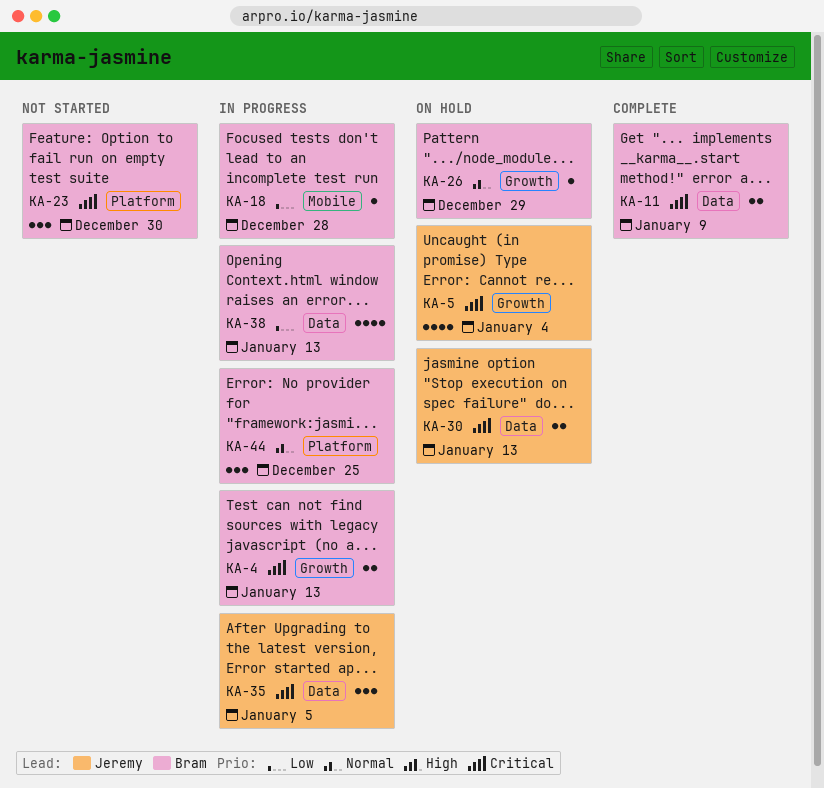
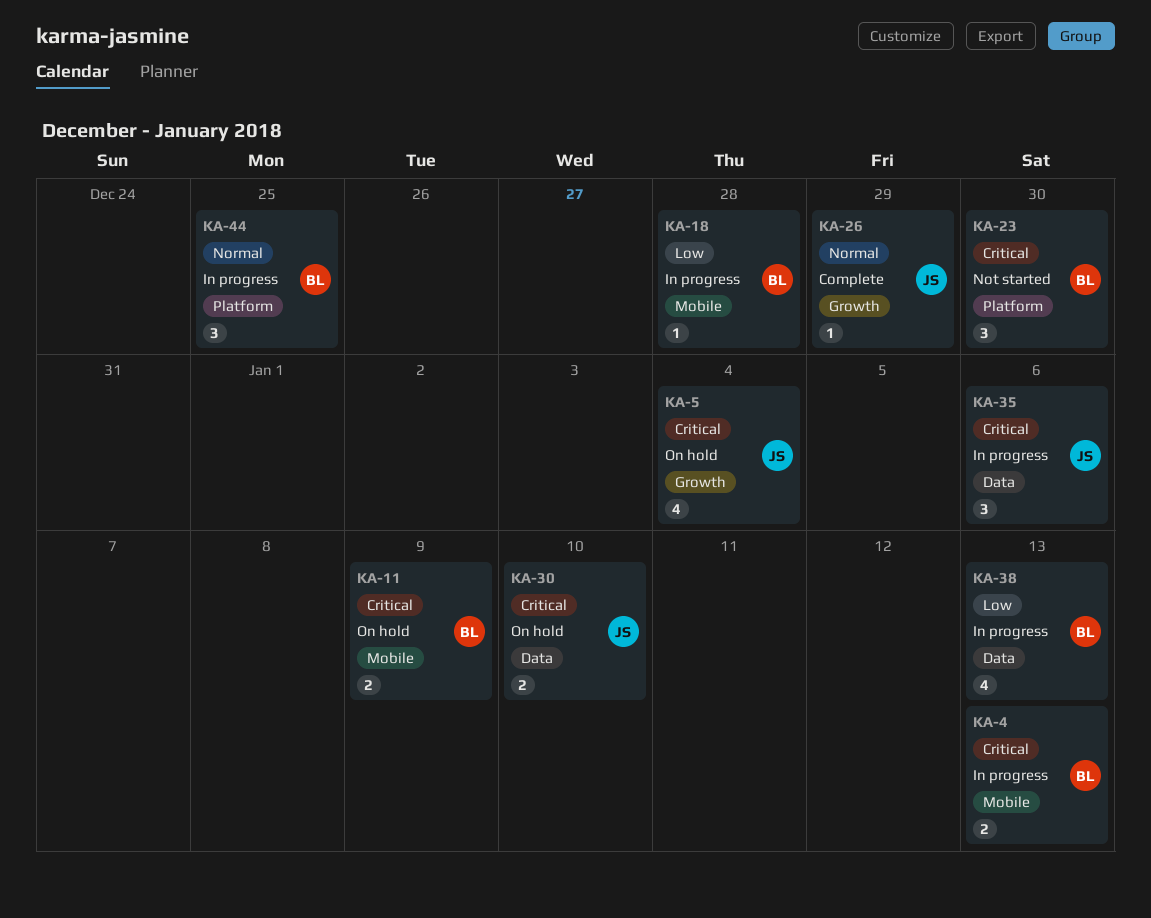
KA-4, label: Growth -> Mobile
KA-11, status: Complete -> On hold
KA-11, label: Data -> Mobile
KA-26, status: On hold -> Complete
KA-26, owner: Bram -> Jeremy
KA-30, due: Jan 13 -> Jan 10
KA-35, due: Jan 5 -> Jan 6

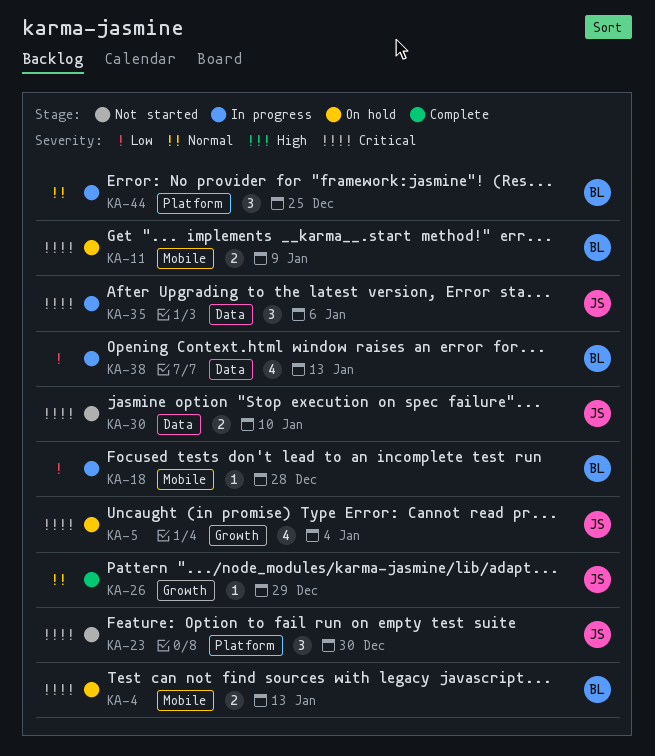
KA-4, status: In progress -> On hold
KA-23, owner: BL -> JS
KA-30, status: On hold -> Not started

